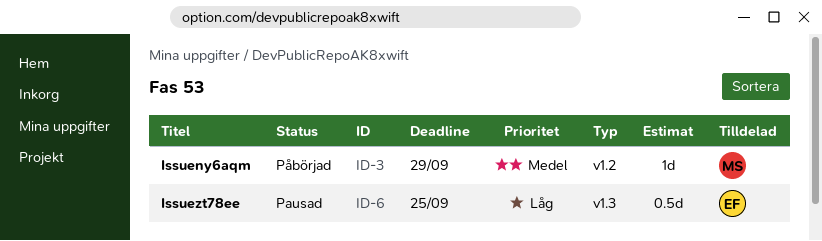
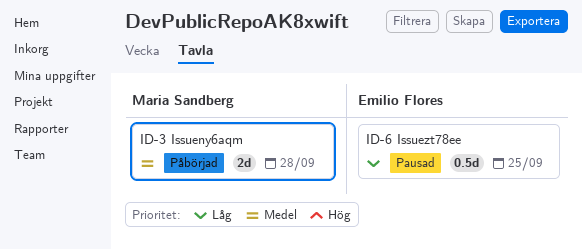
ID-3, estimate: 1d -> 2d
ID-3, due: Sep 29 -> Sep 28

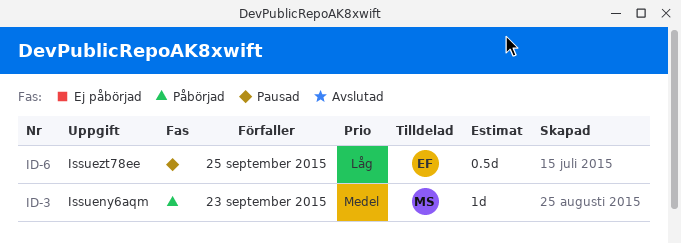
ID-3, estimate: 2d -> 1d
ID-3, due: Sep 28 -> Sep 23

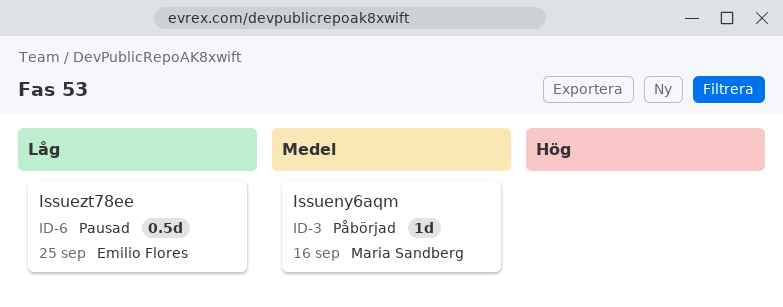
ID-3, due: Sep 23 -> Sep 16

